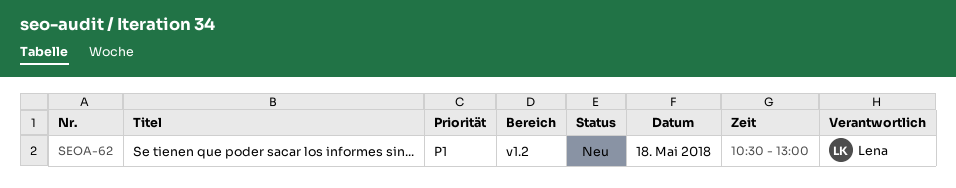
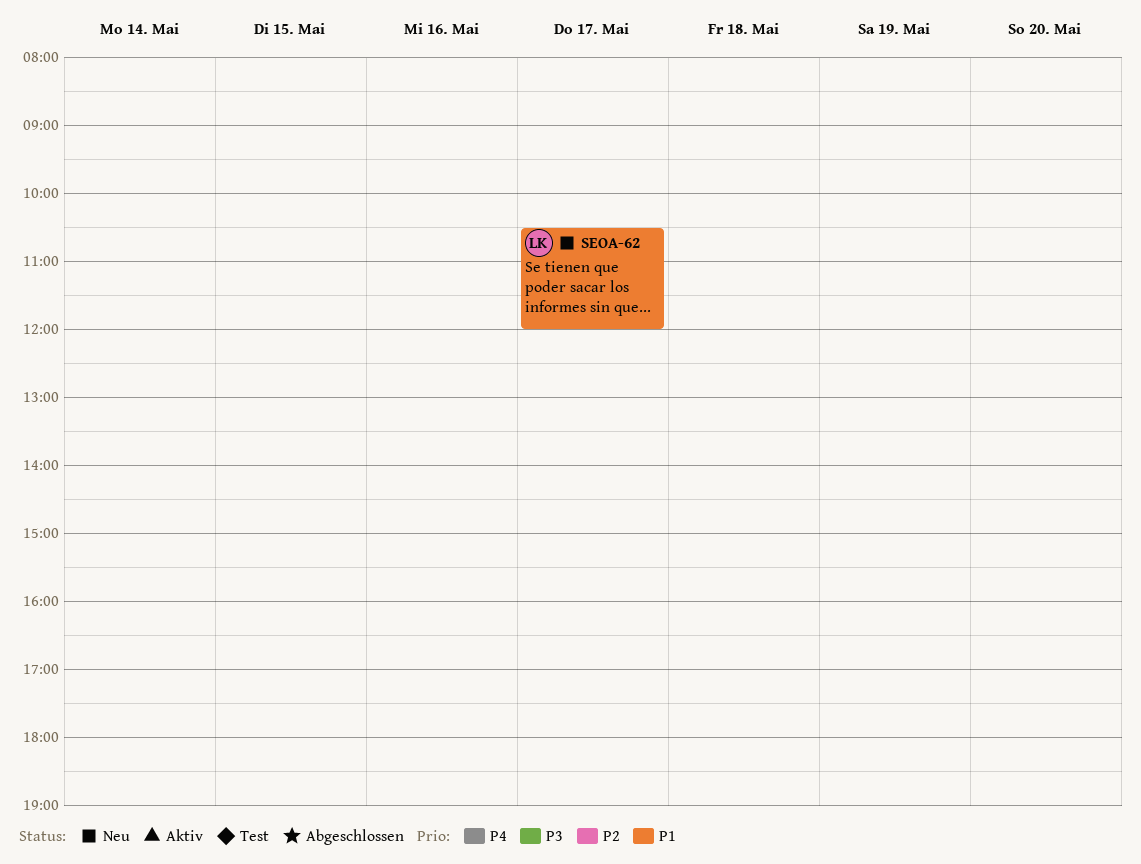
SEOA-62, day: May 18 -> May 17
SEOA-62, ends: 13:00 -> 12:00

